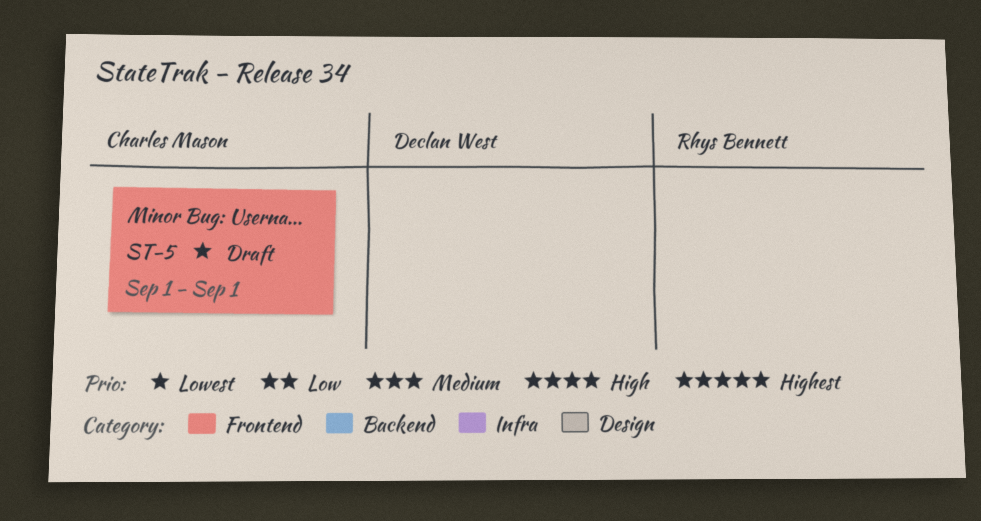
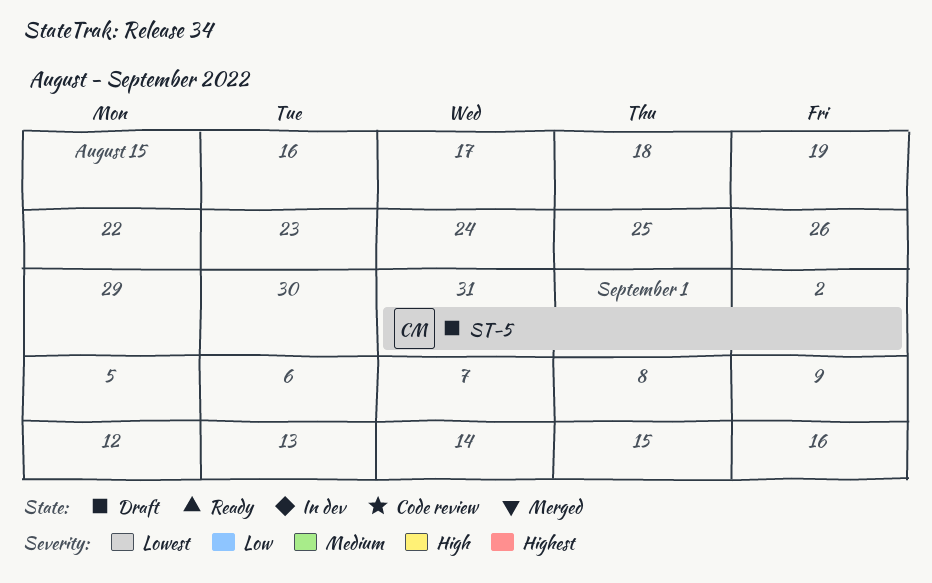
ST-5, start: Sep 1 -> Aug 31
ST-5, due: Sep 1 -> Sep 2

